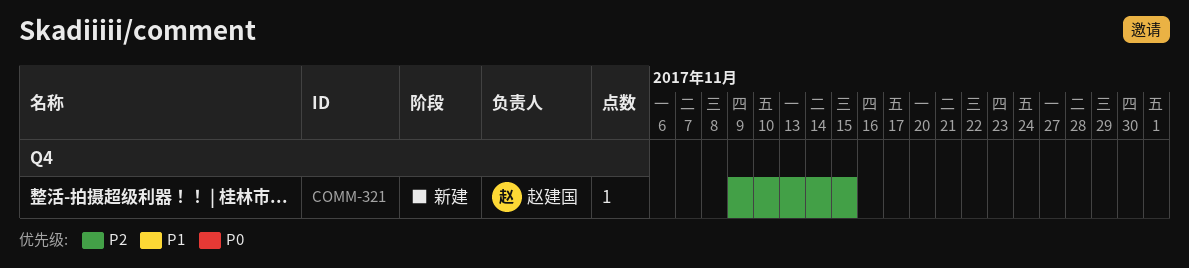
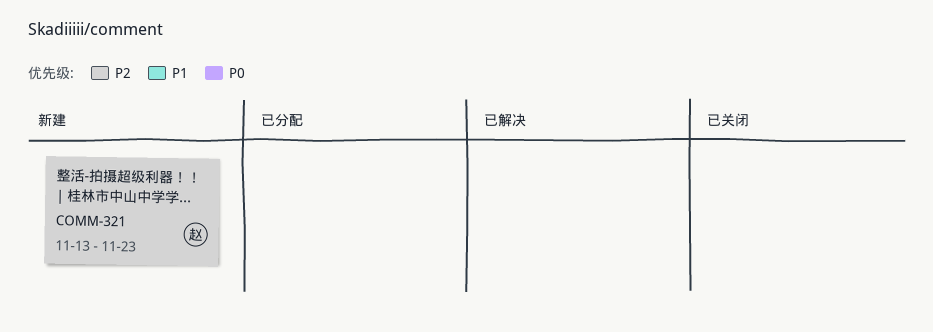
COMM-321, start: Nov 9 -> Nov 13
COMM-321, due: Nov 15 -> Nov 23

